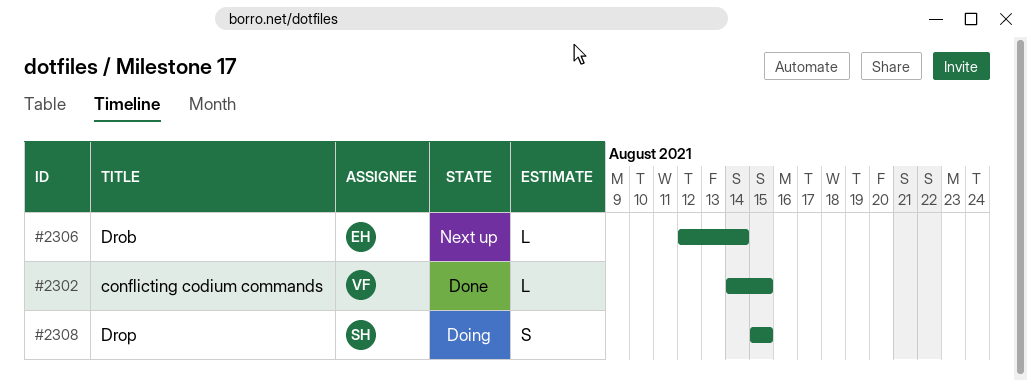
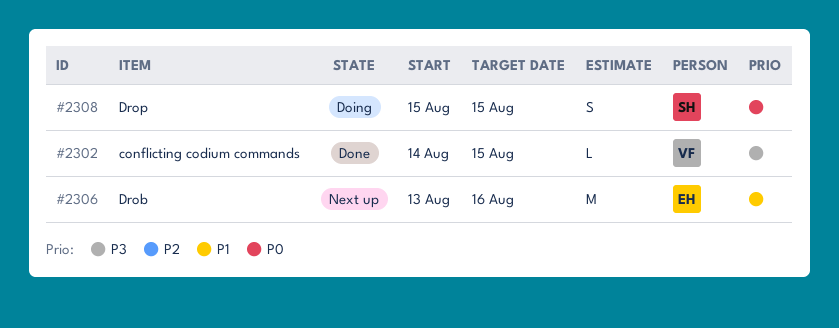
#2306, estimate: L -> M
#2306, start: Aug 12 -> Aug 13
#2306, due: Aug 14 -> Aug 16

